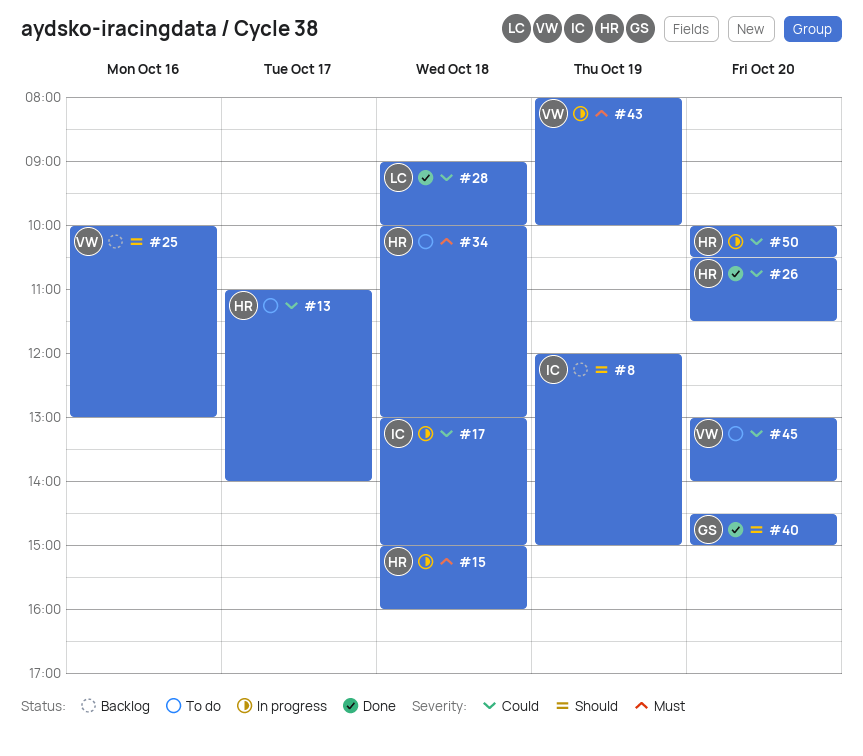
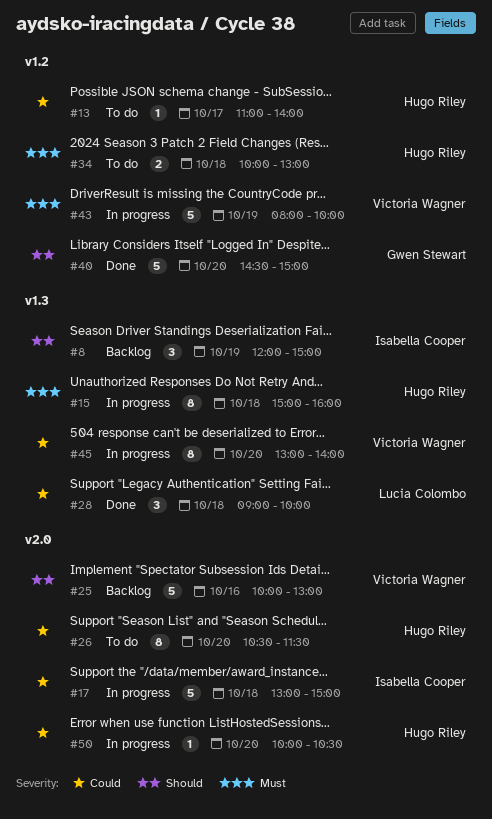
#26, status: Done -> To do
#45, status: To do -> In progress

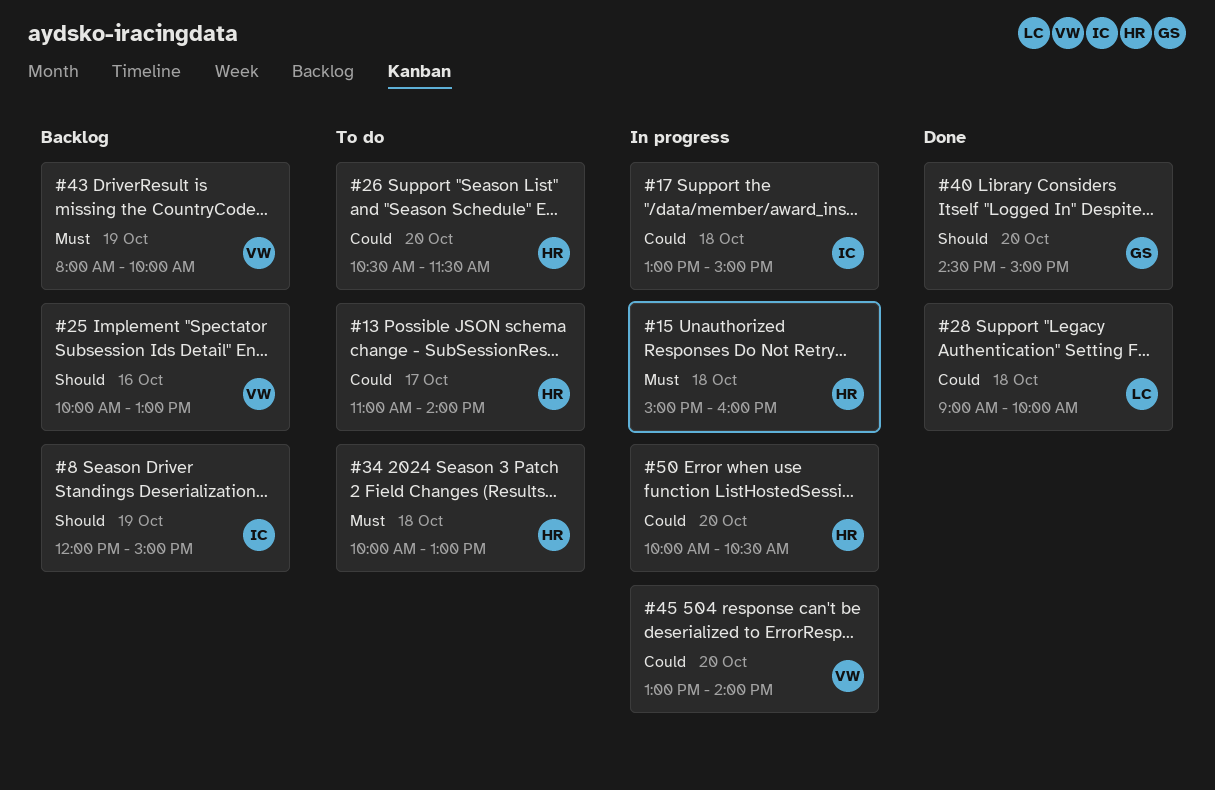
#43, status: In progress -> Backlog

